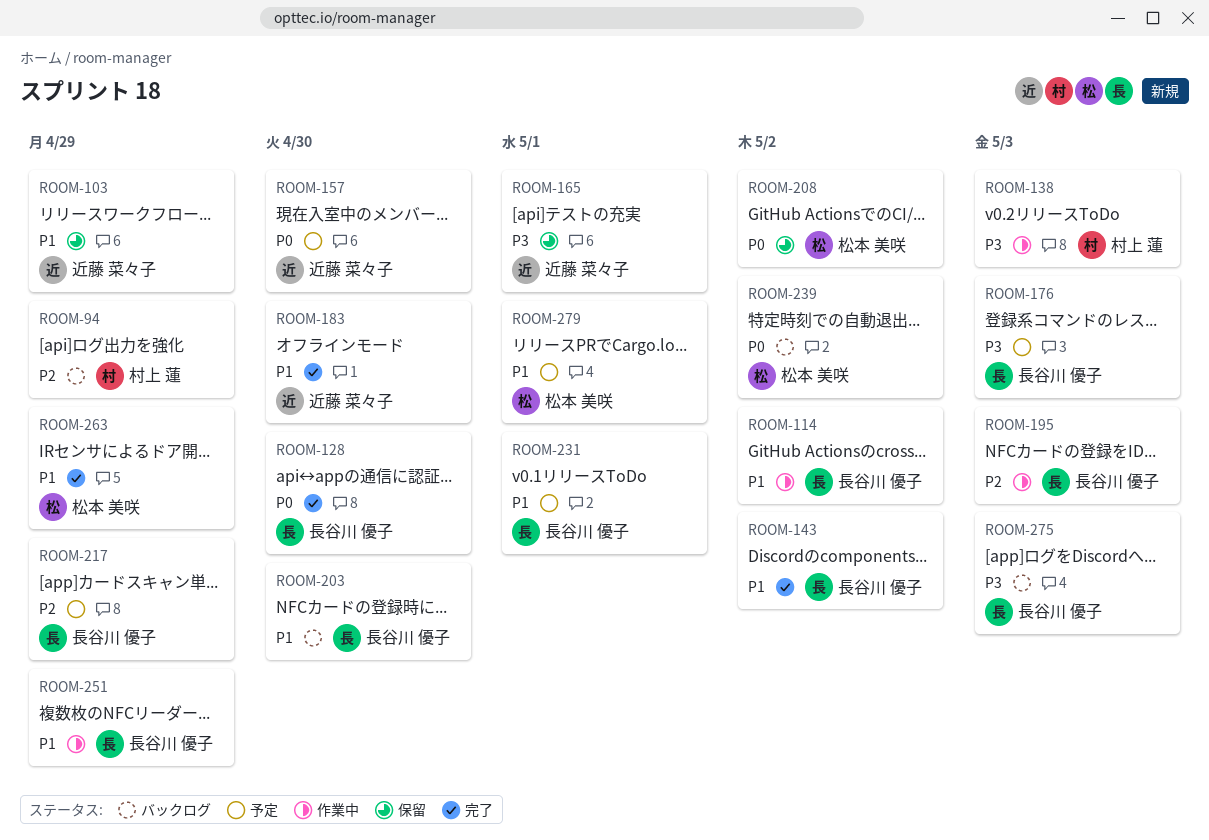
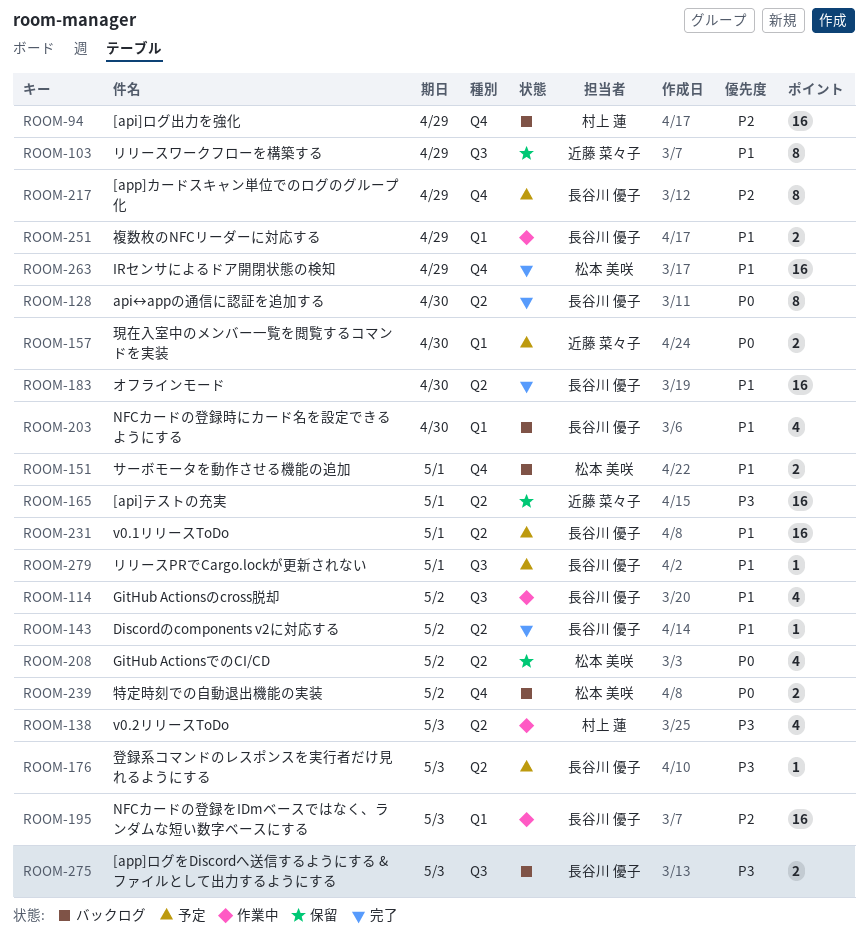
ROOM-151: none -> present
ROOM-183, owner: 近藤 菜々子 -> 長谷川 優子
ROOM-279, owner: 松本 美咲 -> 長谷川 優子

